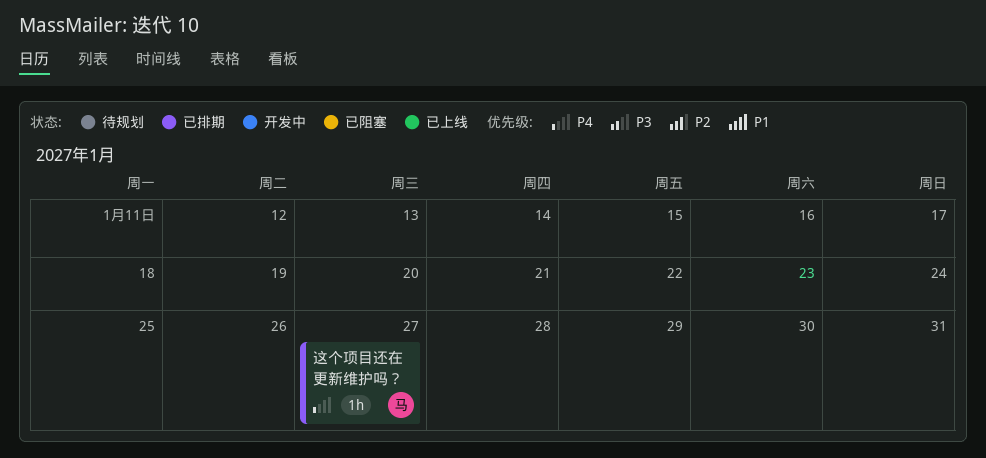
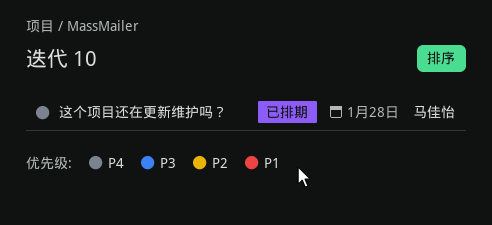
这个项目还在更新维护吗？, due: Jan 27 -> Jan 28

